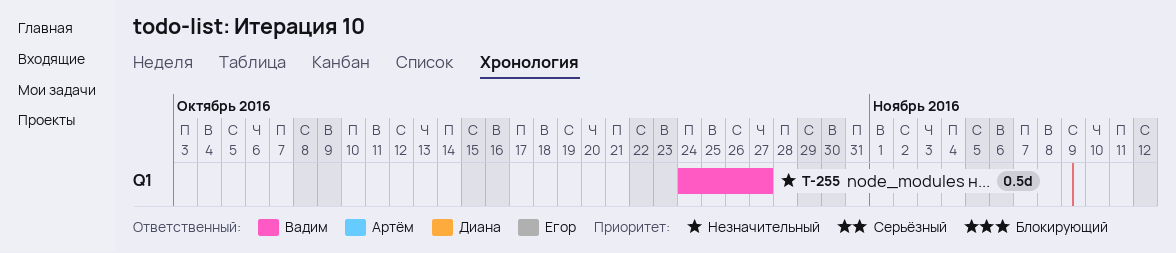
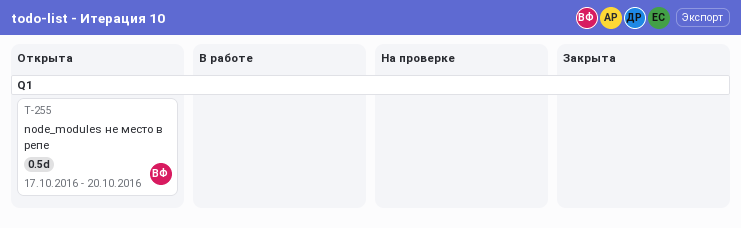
T-255, start: Oct 24 -> Oct 17
T-255, due: Oct 27 -> Oct 20

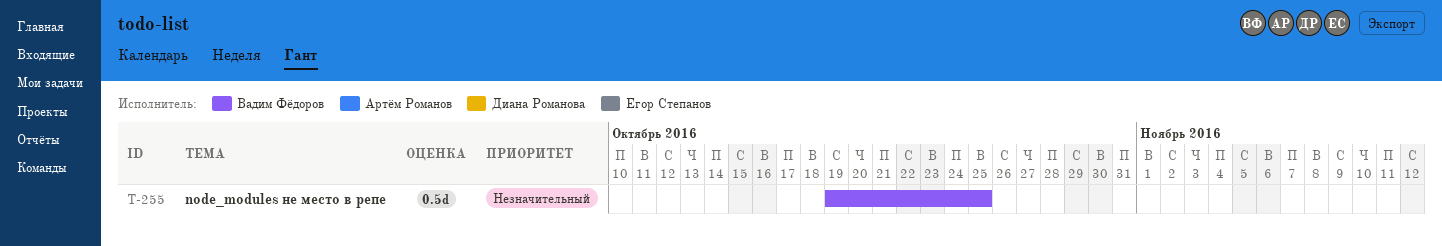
T-255, start: Oct 17 -> Oct 19
T-255, due: Oct 20 -> Oct 25

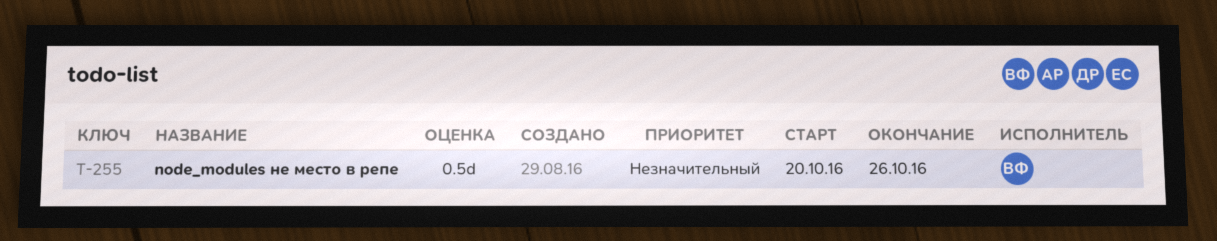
T-255, start: Oct 19 -> Oct 20
T-255, due: Oct 25 -> Oct 26

